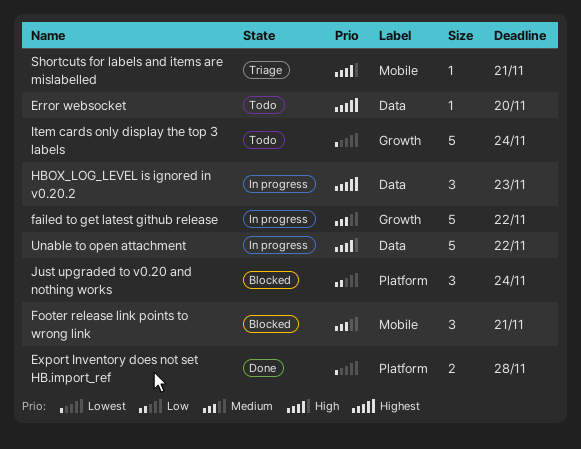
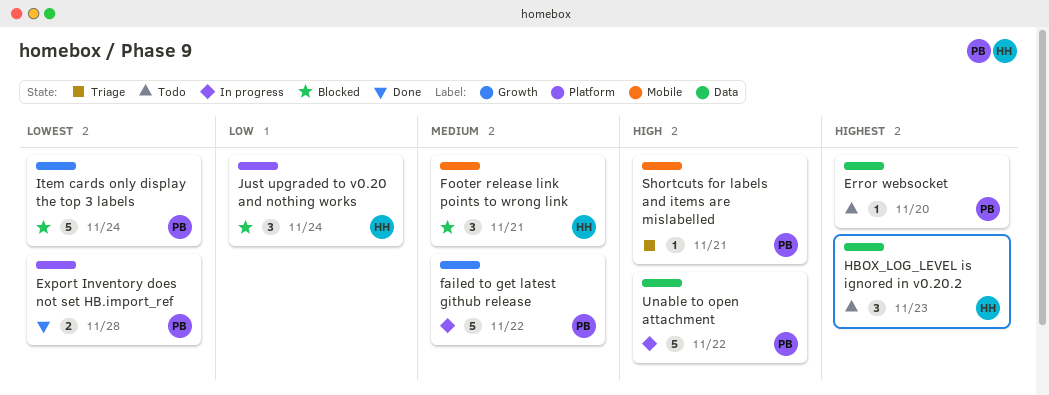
HBOX_LOG_LEVEL is ignored in v0.20.2, status: In progress -> Todo
Item cards only display the top 3 labels, status: Todo -> Blocked

